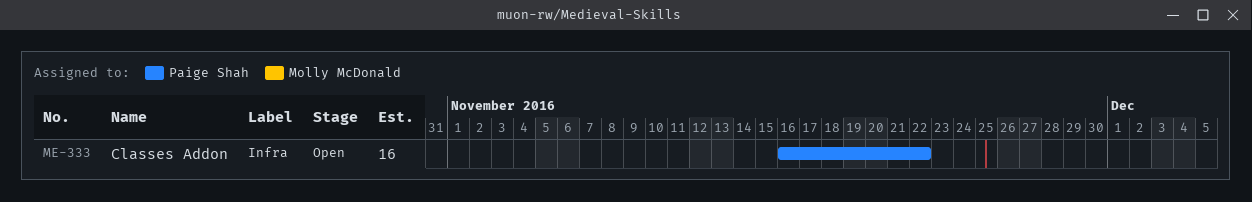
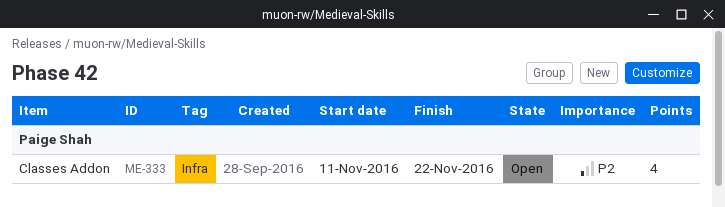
ME-333, estimate: 16 -> 4
ME-333, start: Nov 16 -> Nov 11

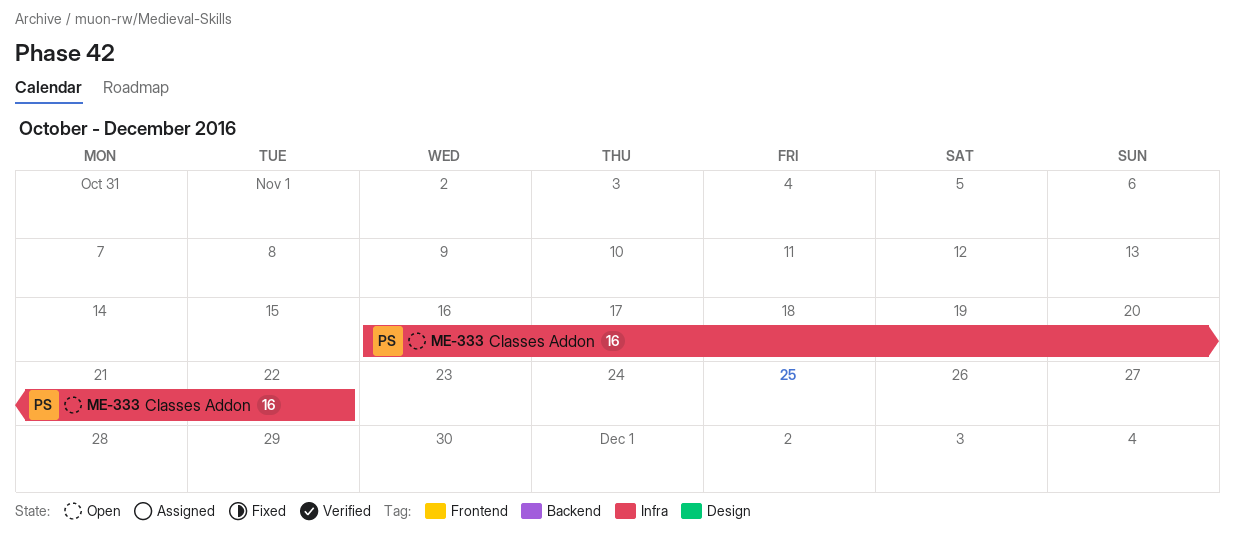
ME-333, estimate: 4 -> 16
ME-333, start: Nov 11 -> Nov 16

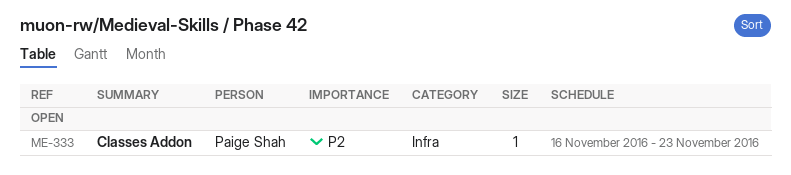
ME-333, estimate: 16 -> 1
ME-333, due: Nov 22 -> Nov 23

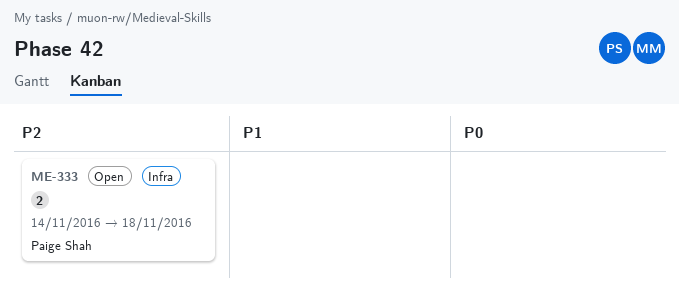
ME-333, estimate: 1 -> 2
ME-333, start: Nov 16 -> Nov 14
ME-333, due: Nov 23 -> Nov 18

